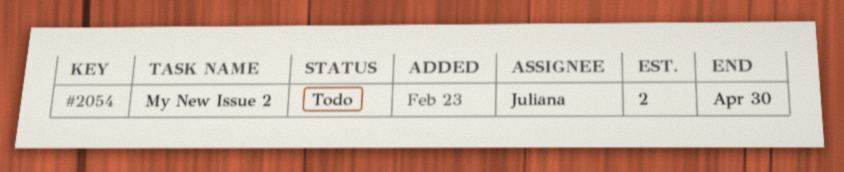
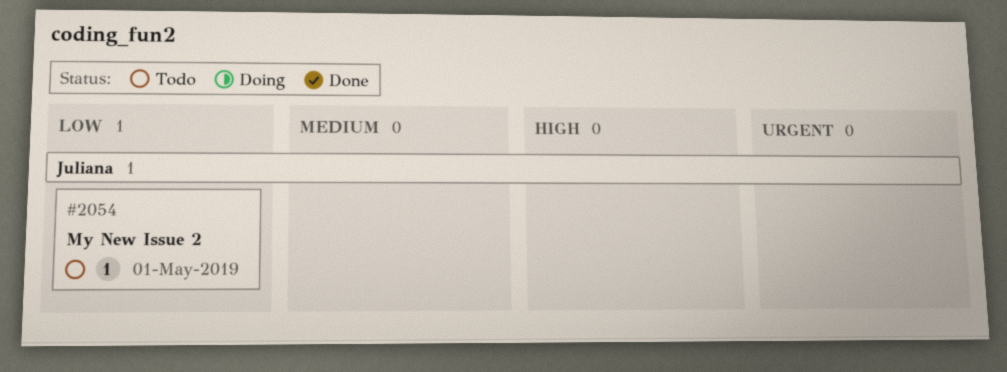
#2054, estimate: 2 -> 1
#2054, due: Apr 30 -> May 1

